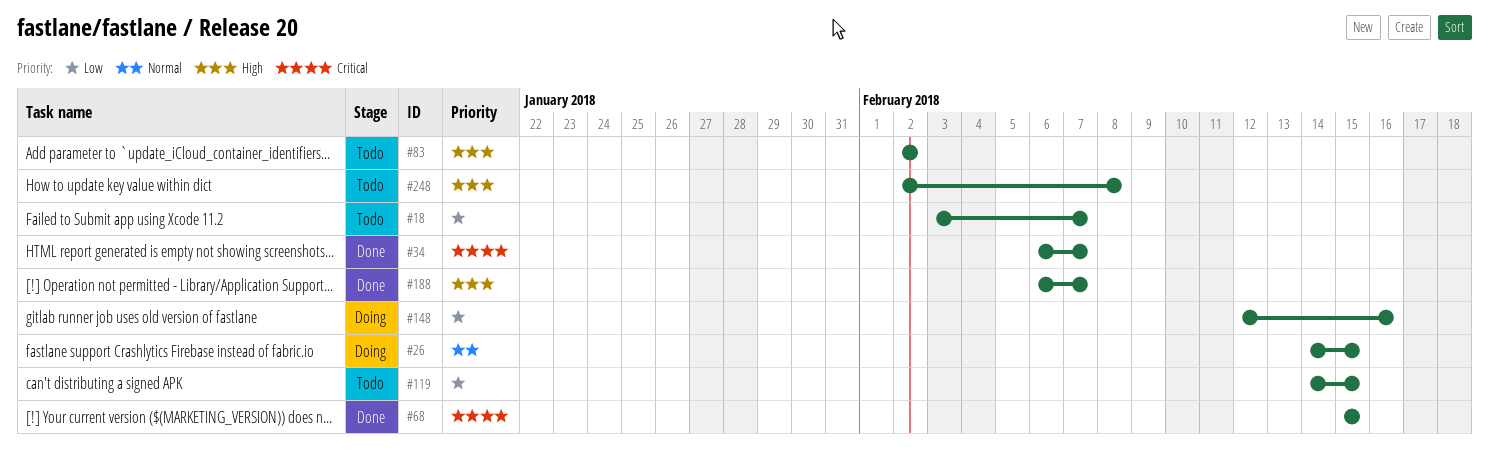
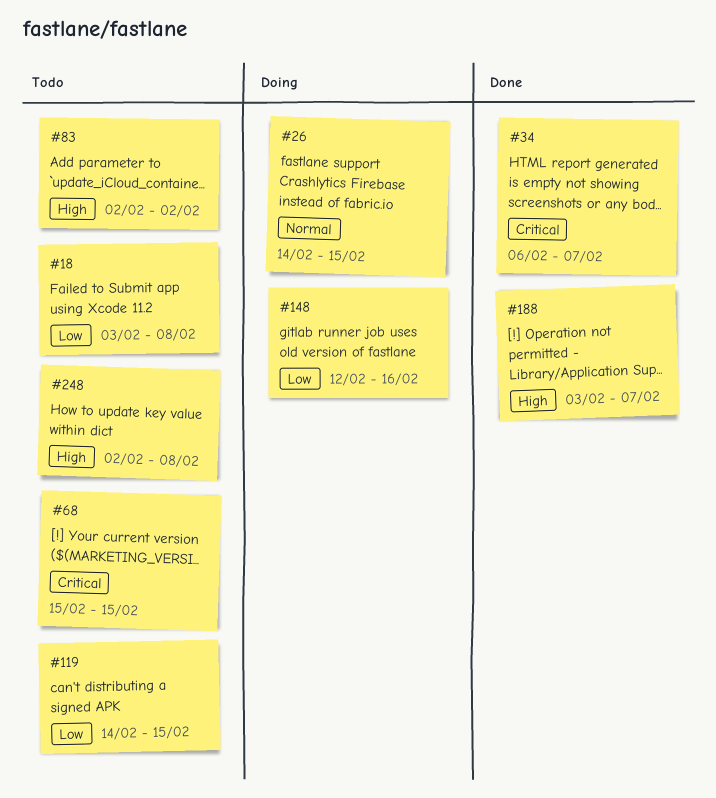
#18, due: Feb 7 -> Feb 8
#68, status: Done -> Todo
#188, start: Feb 6 -> Feb 3

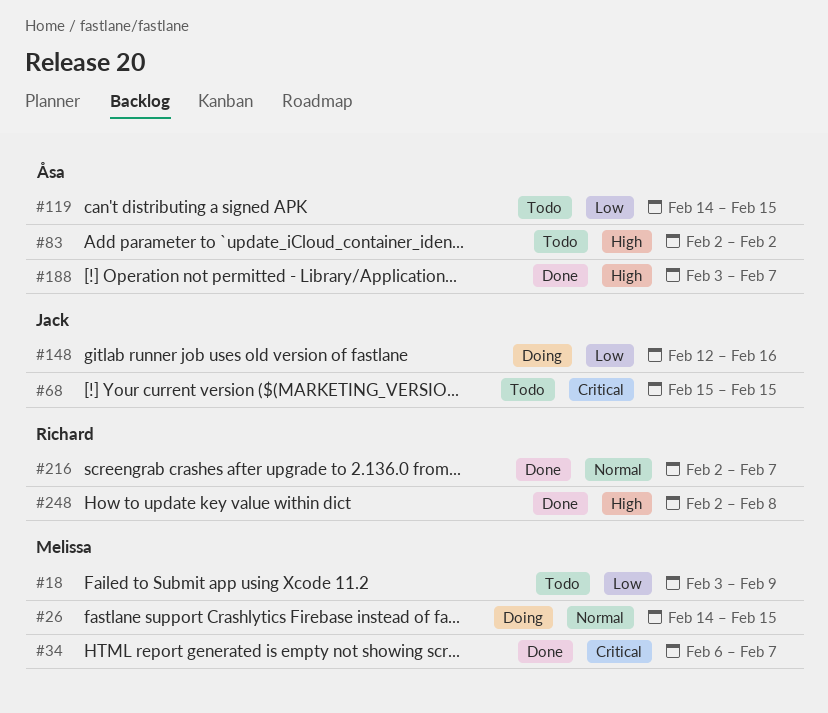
#18, due: Feb 8 -> Feb 9
#216: none -> present
#248, status: Todo -> Done

